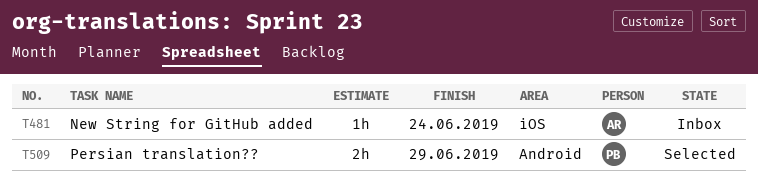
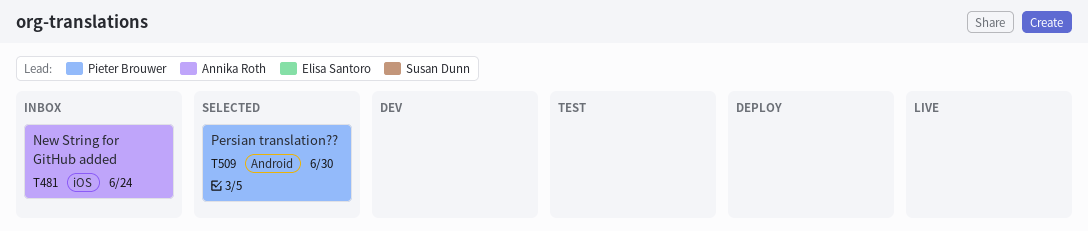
T509, due: Jun 29 -> Jun 30

